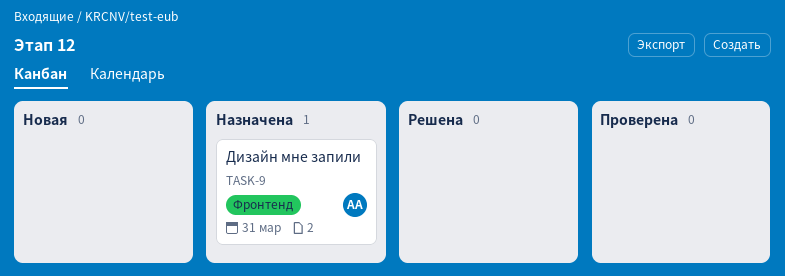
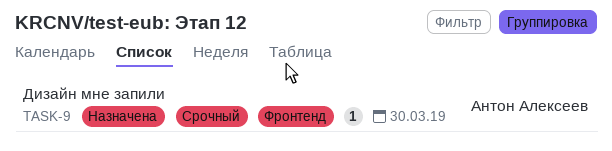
TASK-9, due: Mar 31 -> Mar 30

